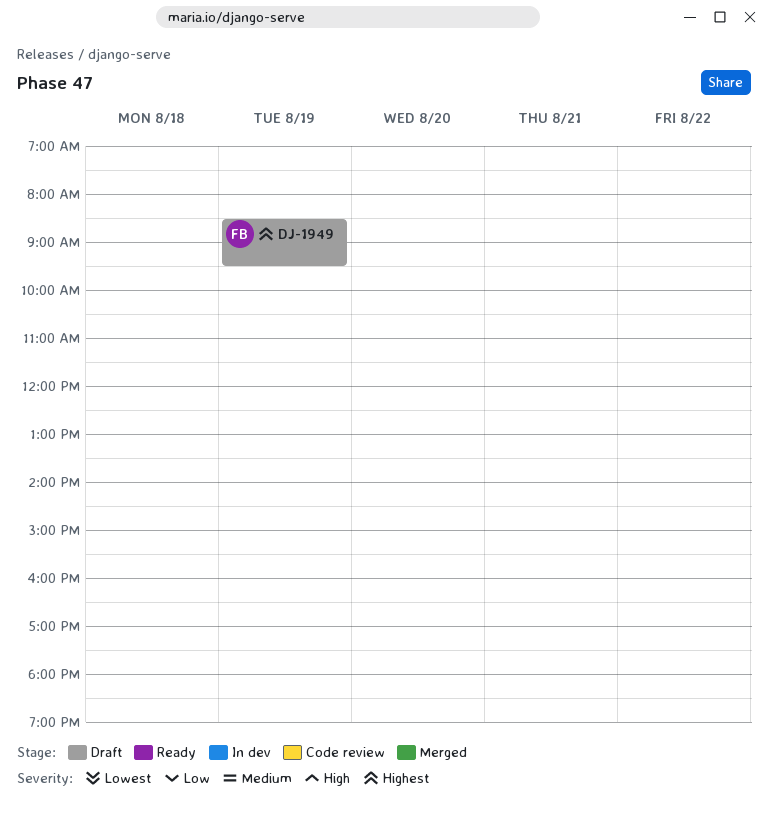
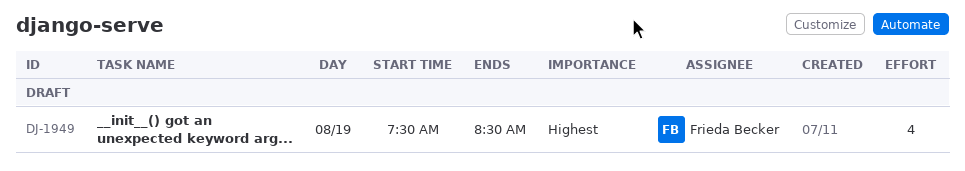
DJ-1949, begins: 08:30 -> 07:30
DJ-1949, ends: 09:30 -> 08:30

